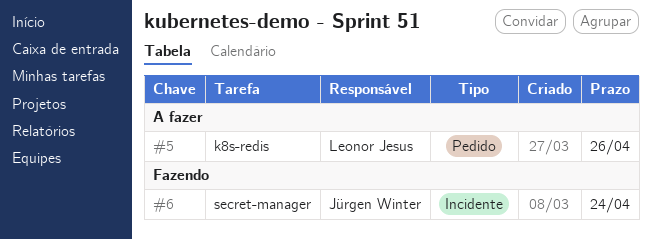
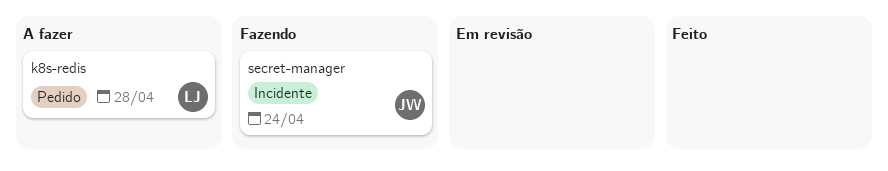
k8s-redis, due: Apr 26 -> Apr 28

